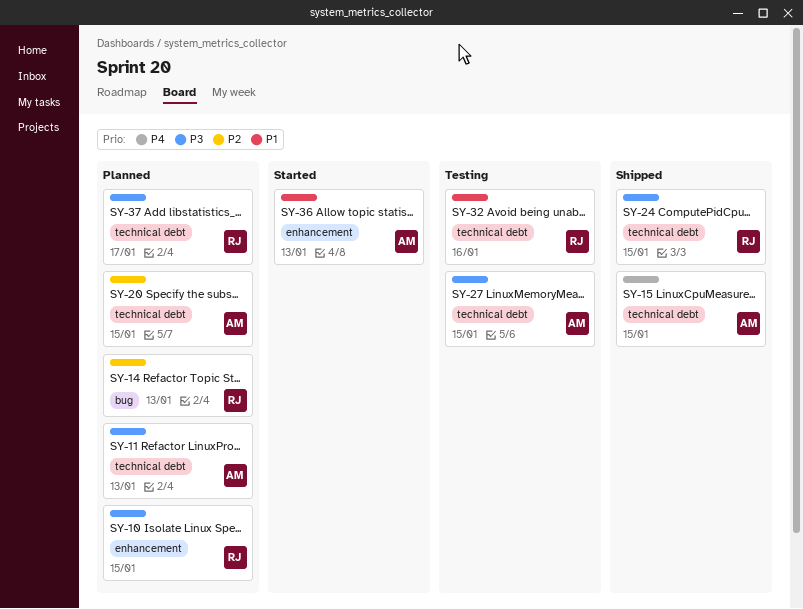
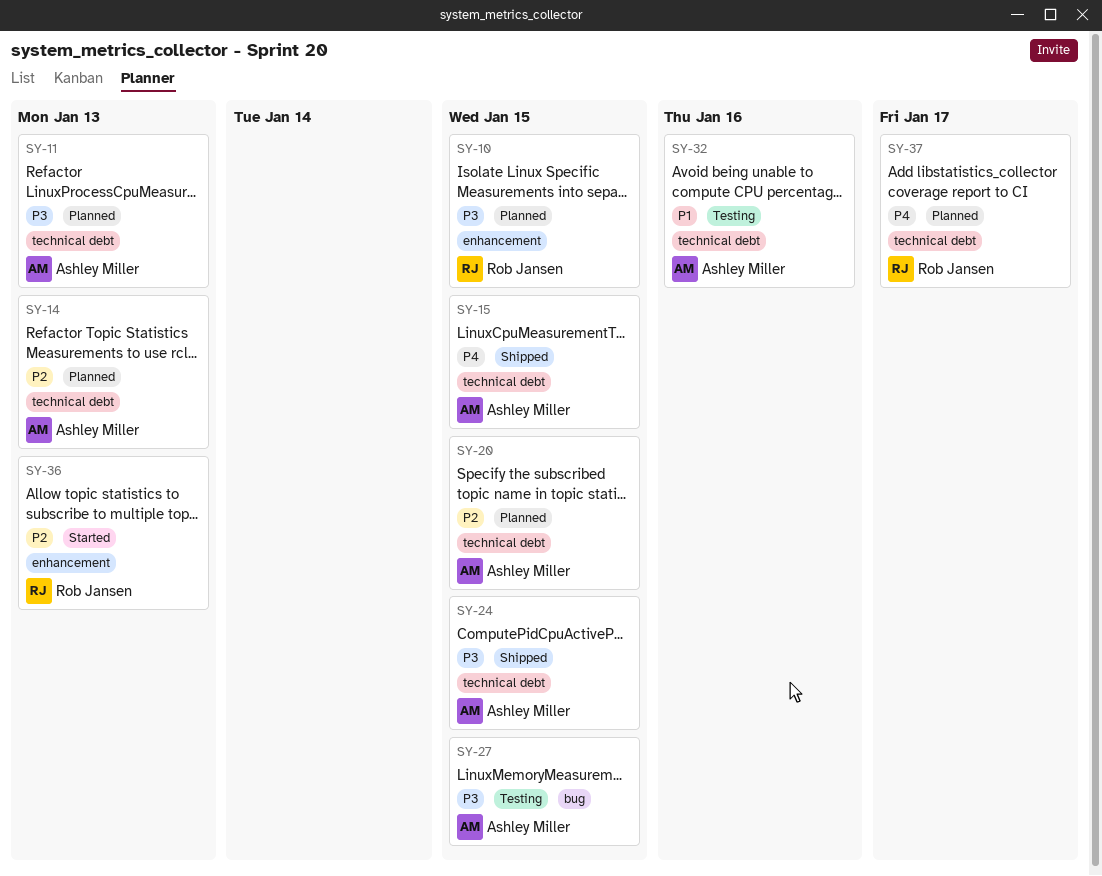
SY-14, owner: Rob Jansen -> Ashley Miller
SY-14, label: bug -> technical debt
SY-24, owner: Rob Jansen -> Ashley Miller
SY-27, label: technical debt -> bug
SY-32, owner: Rob Jansen -> Ashley Miller
SY-36, owner: Ashley Miller -> Rob Jansen
SY-36, priority: P1 -> P2
SY-37, priority: P3 -> P4

